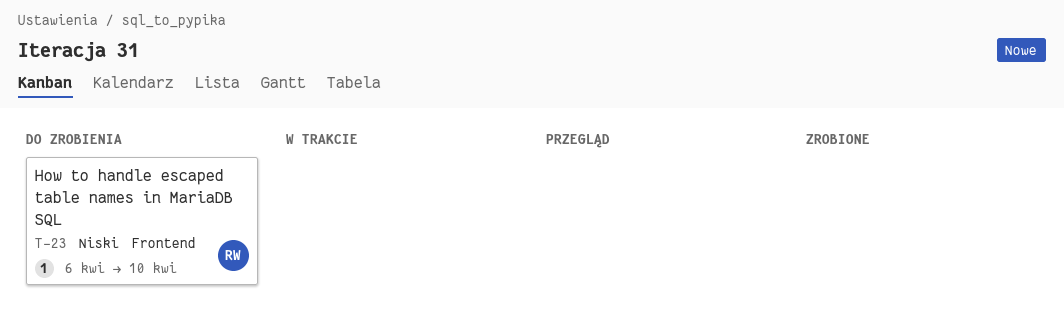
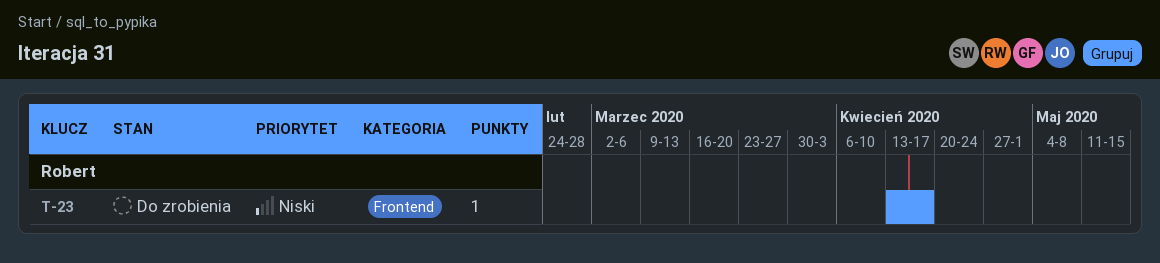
T-23, start: Apr 6 -> Apr 13
T-23, due: Apr 10 -> Apr 17

